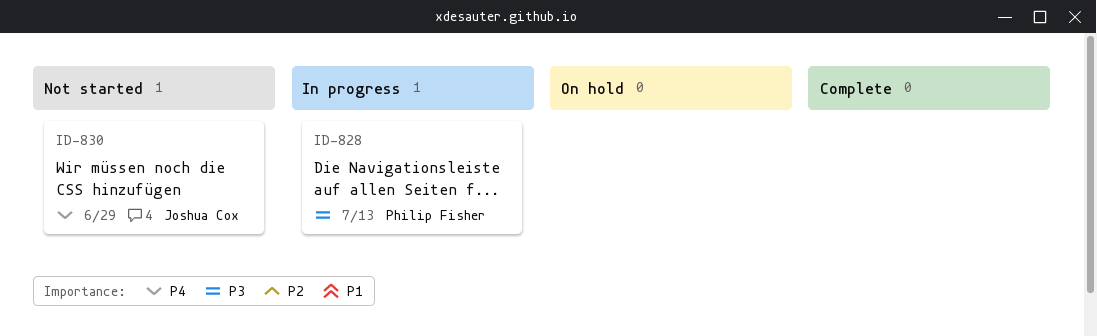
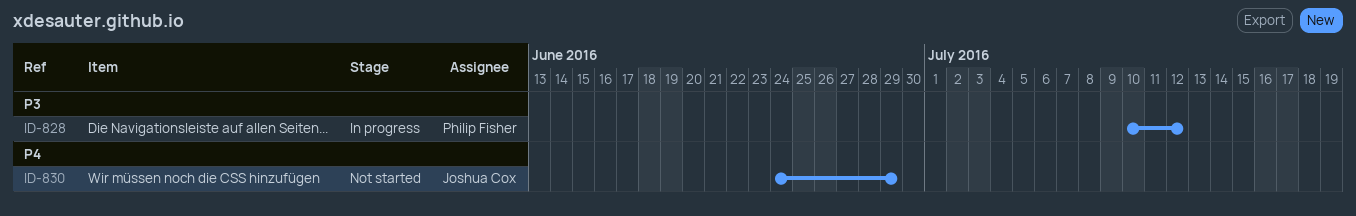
ID-828, due: Jul 13 -> Jul 12

